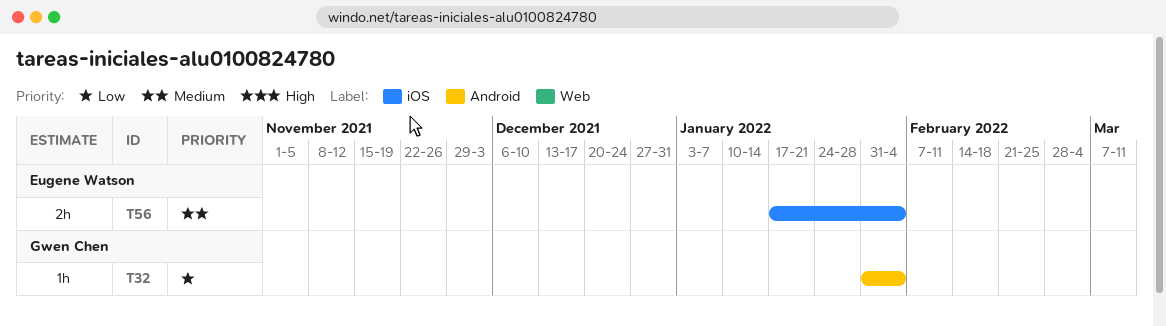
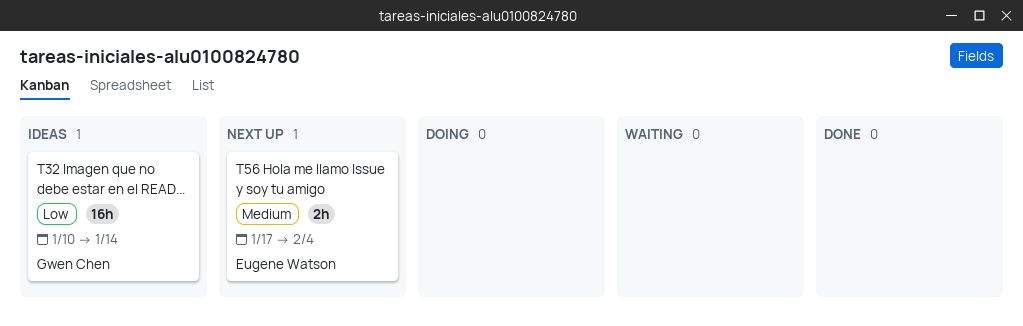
T32, estimate: 1h -> 16h
T32, start: Jan 31 -> Jan 10
T32, due: Feb 4 -> Jan 14

